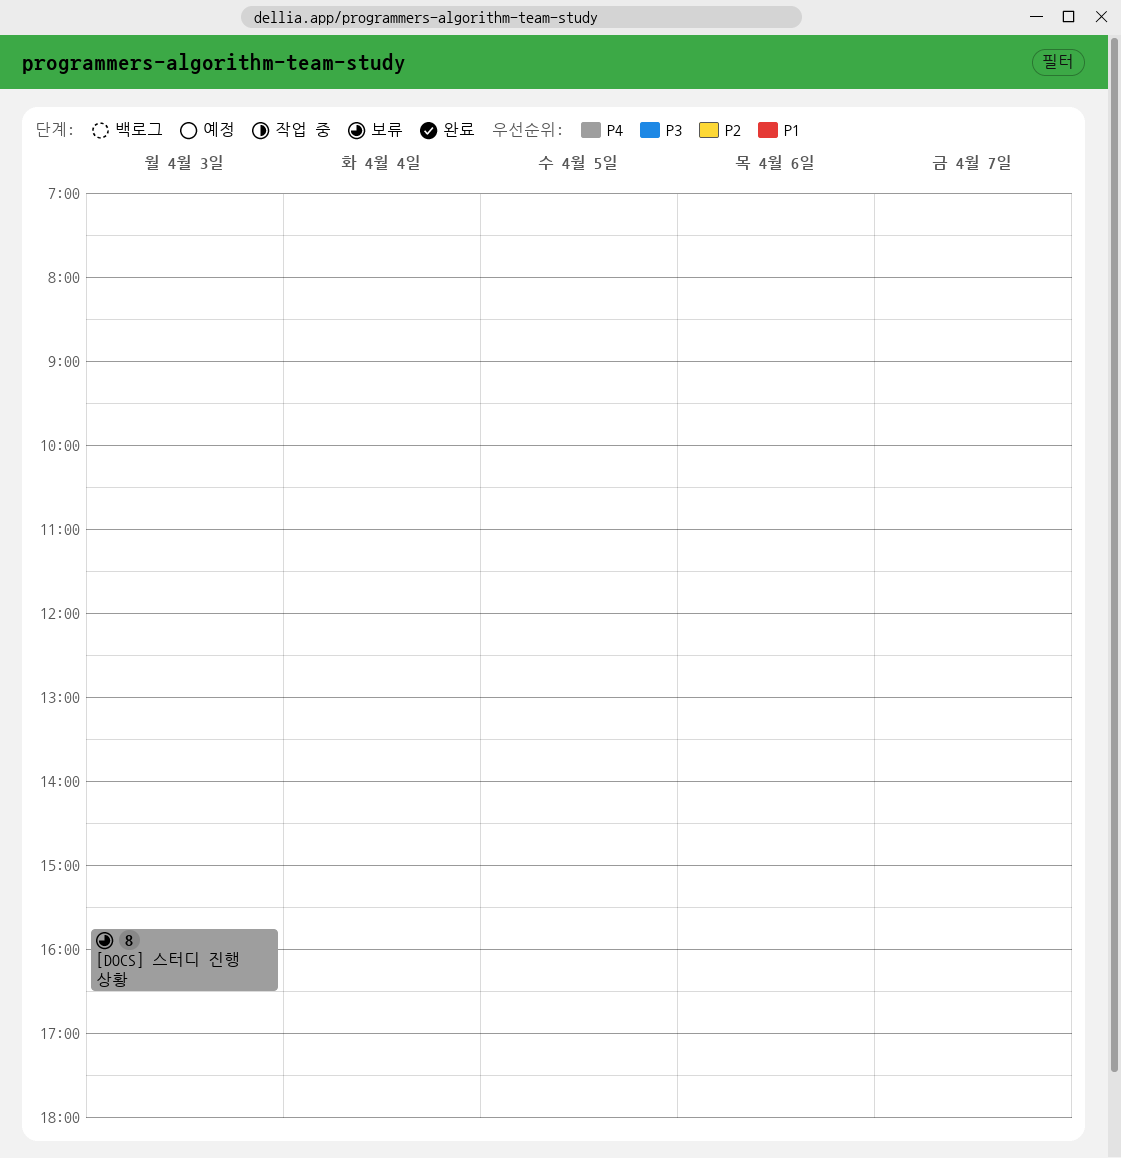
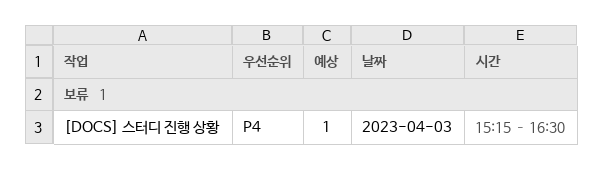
[DOCS] 스터디 진행 상황, estimate: 8 -> 1
[DOCS] 스터디 진행 상황, begins: 15:45 -> 15:15

